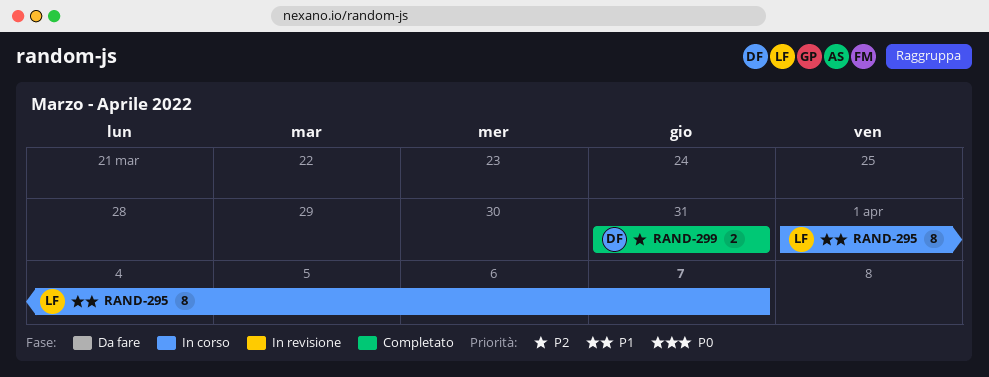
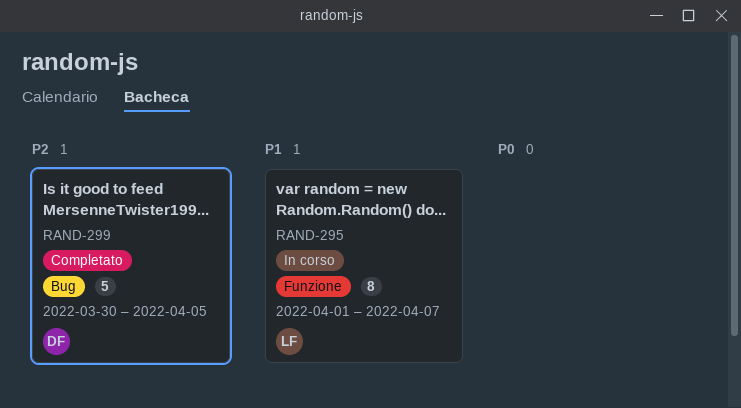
RAND-299, estimate: 2 -> 5
RAND-299, start: Mar 31 -> Mar 30
RAND-299, due: Mar 31 -> Apr 5

